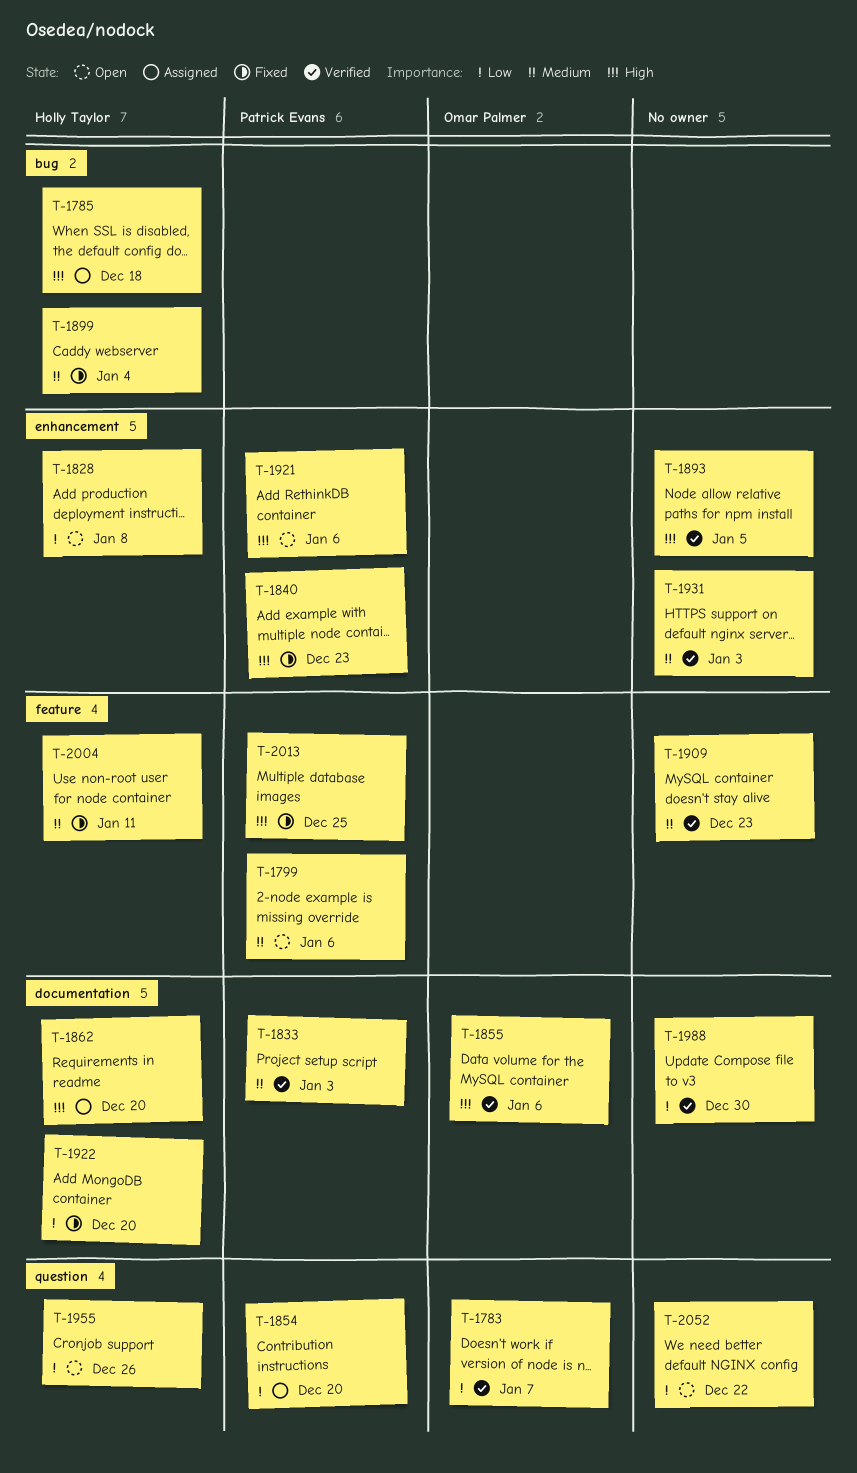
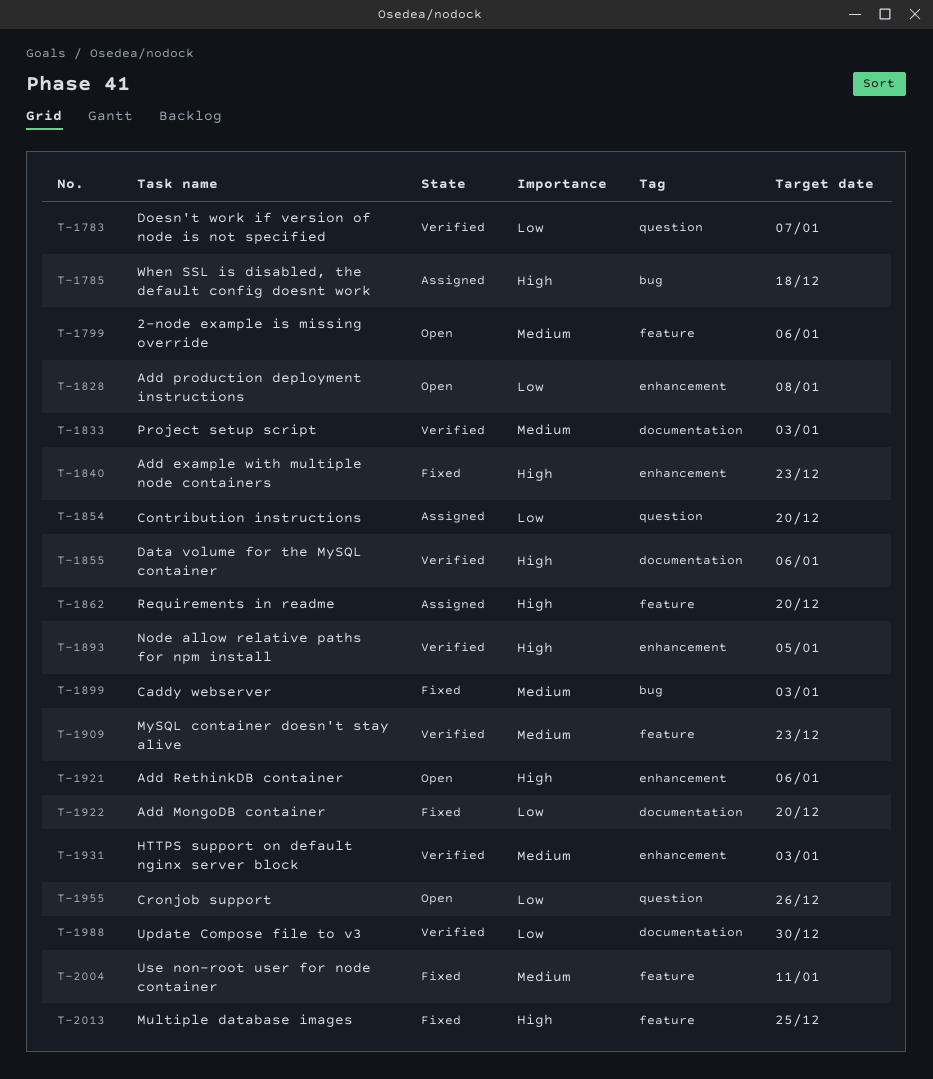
T-1862, label: documentation -> feature
T-1899, due: Jan 4 -> Jan 3
T-2052: present -> none

